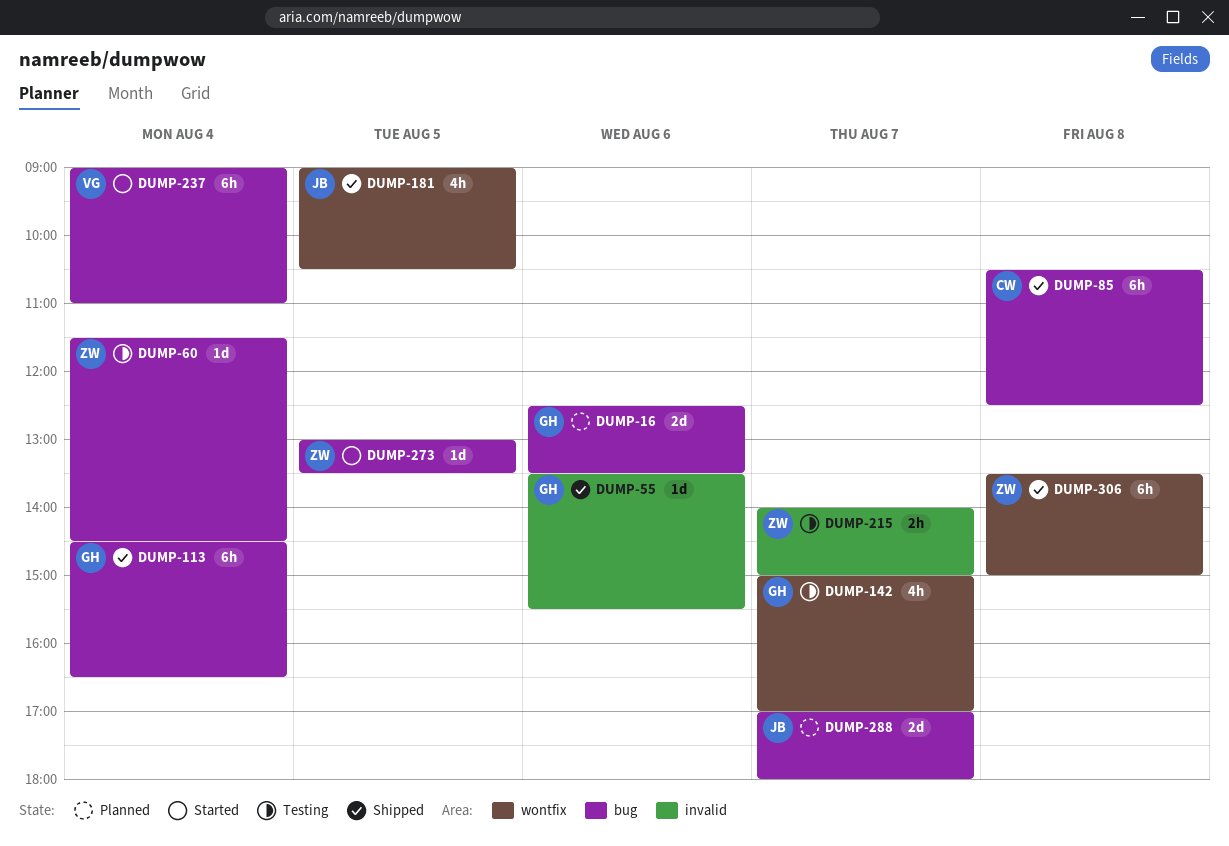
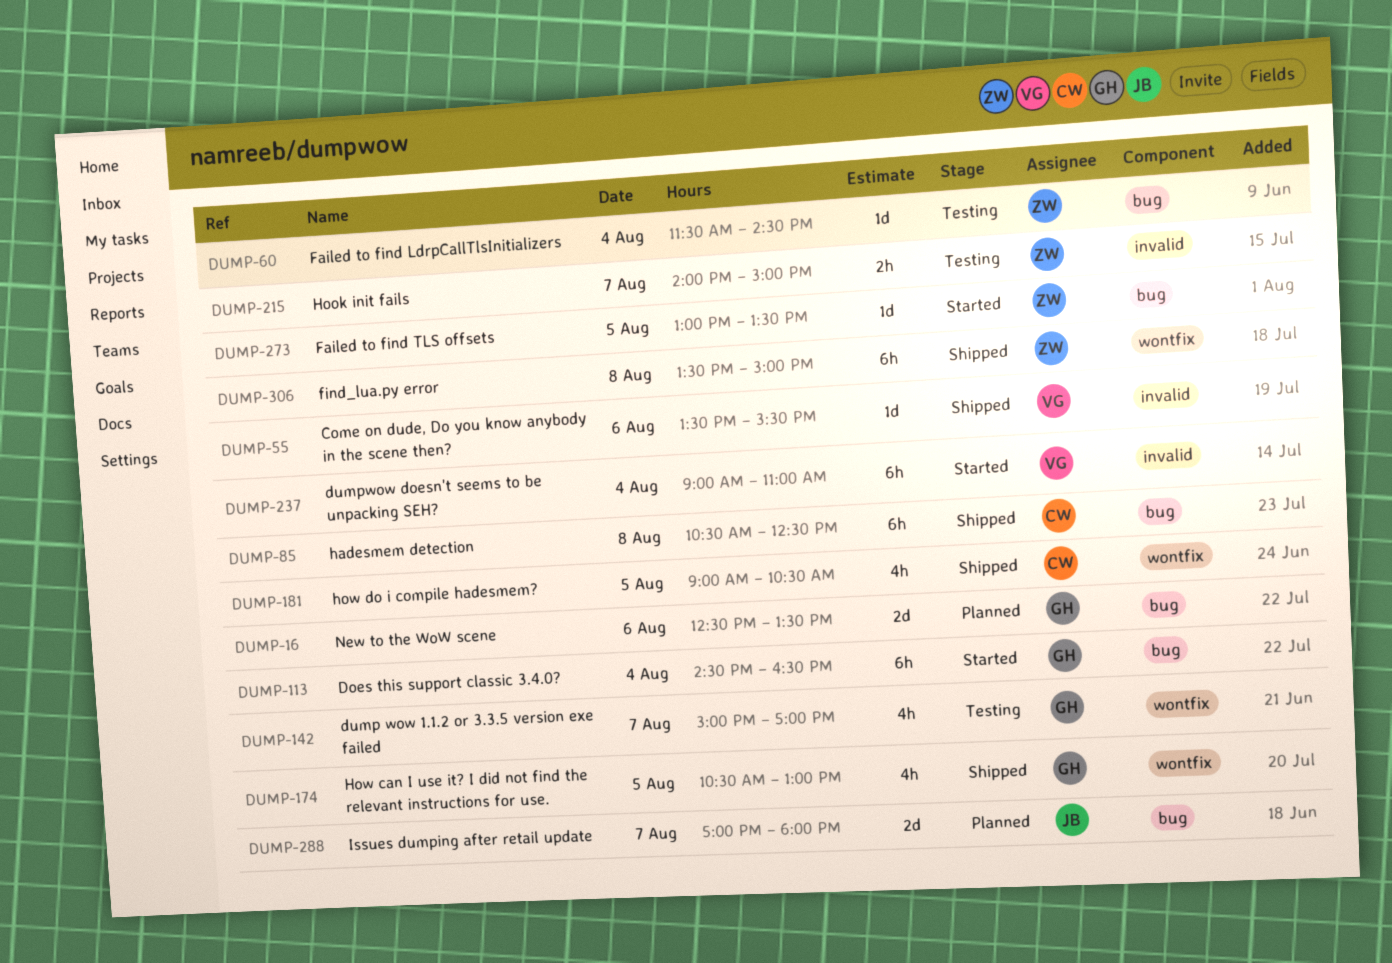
DUMP-55, owner: GH -> VG
DUMP-113, status: Shipped -> Started
DUMP-174: none -> present
DUMP-181, owner: JB -> CW
DUMP-237, label: bug -> invalid

